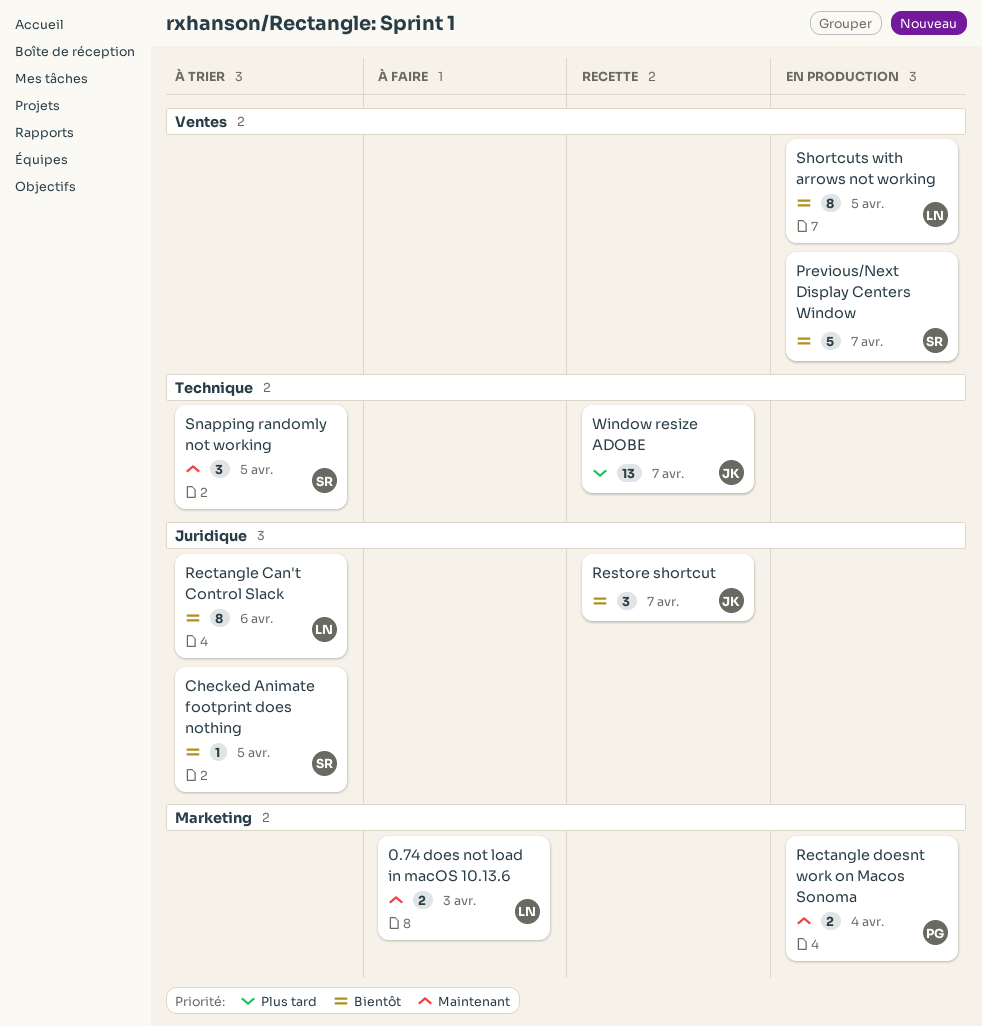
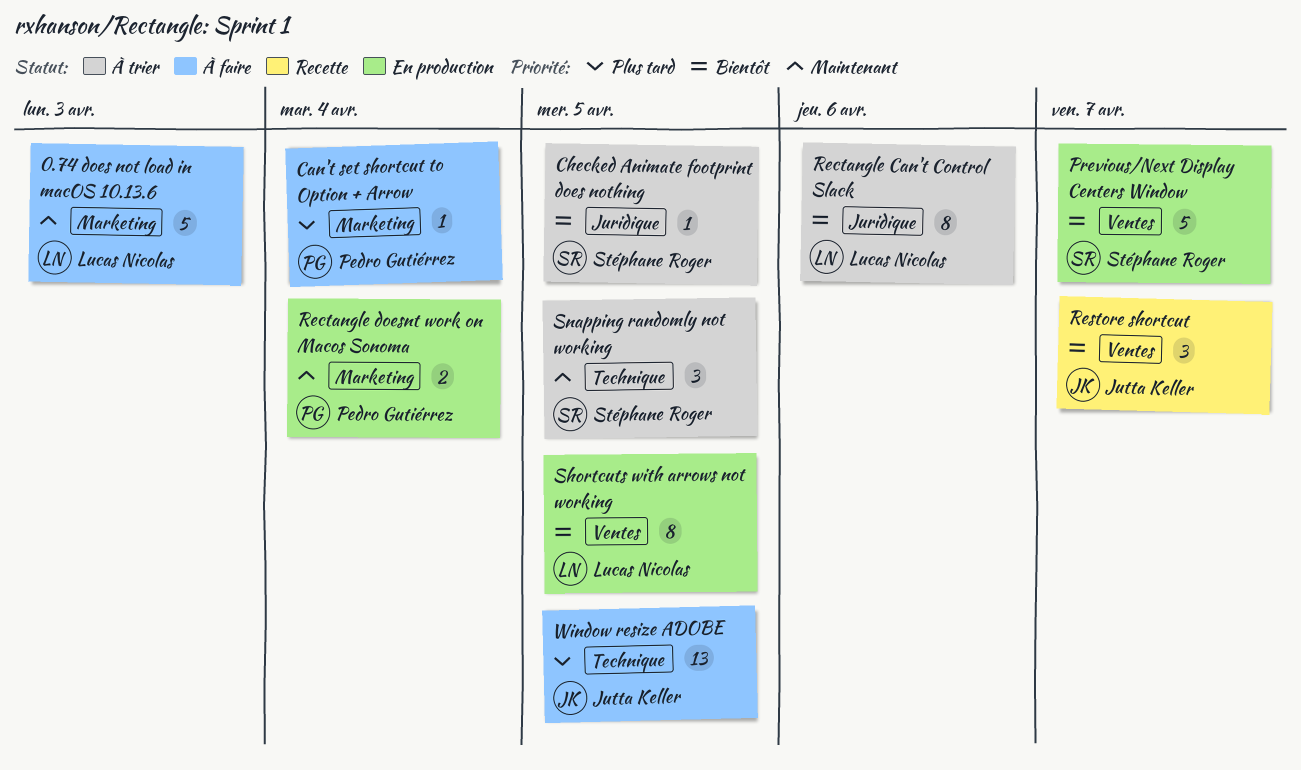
0.74 does not load in macOS 10.13.6, estimate: 2 -> 5
Can't set shortcut to Option + Arrow: none -> present
Restore shortcut, label: Juridique -> Ventes
Window resize ADOBE, status: Recette -> À faire
Window resize ADOBE, due: Apr 7 -> Apr 5

